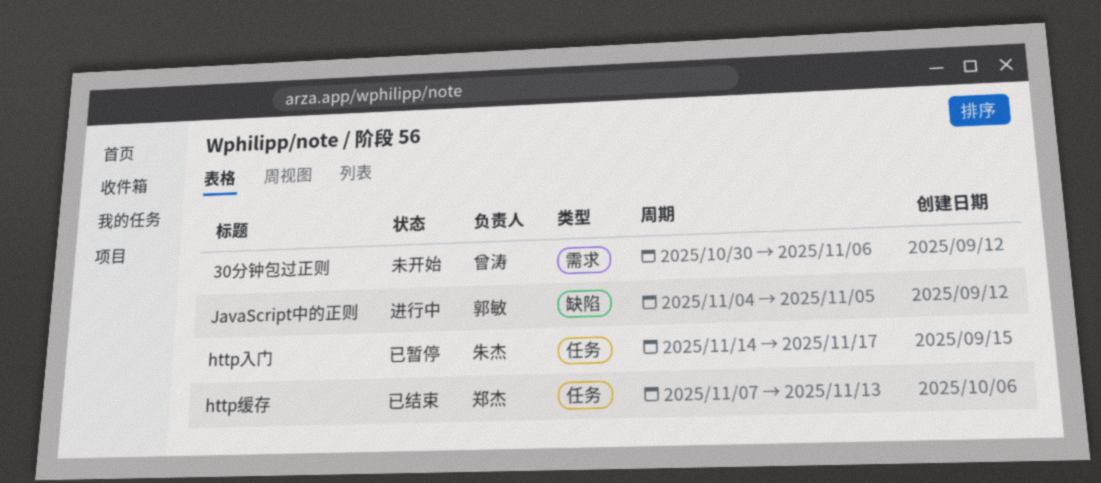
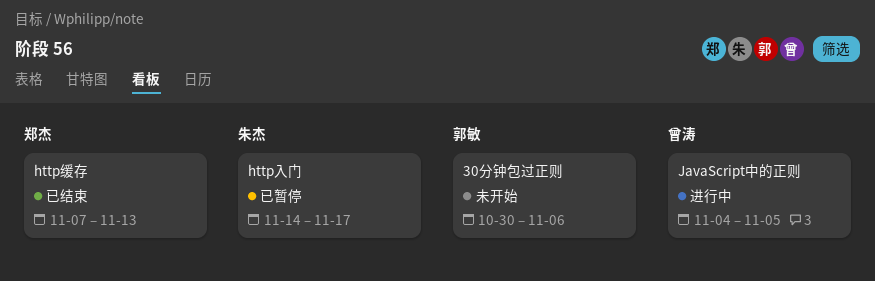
30分钟包过正则, owner: 曾涛 -> 郭敏
JavaScript中的正则, owner: 郭敏 -> 曾涛

